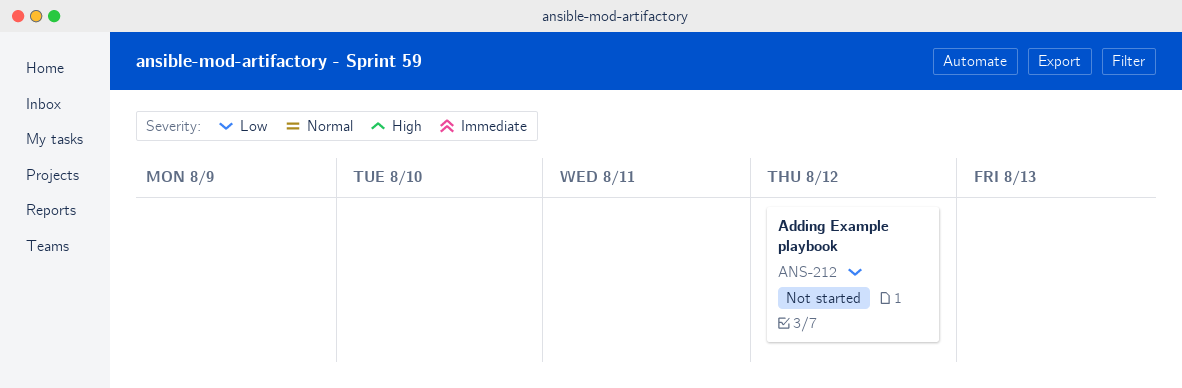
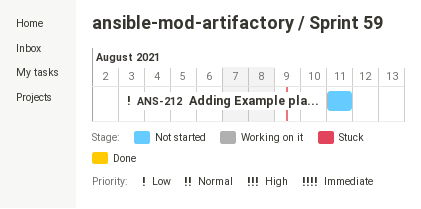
ANS-212, due: Aug 12 -> Aug 11

